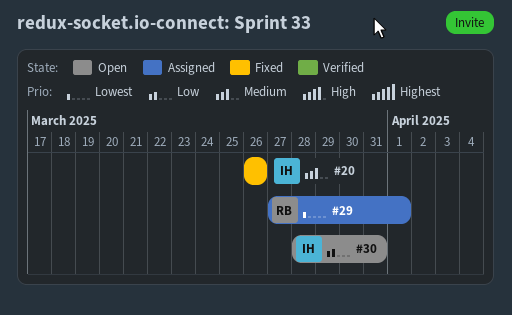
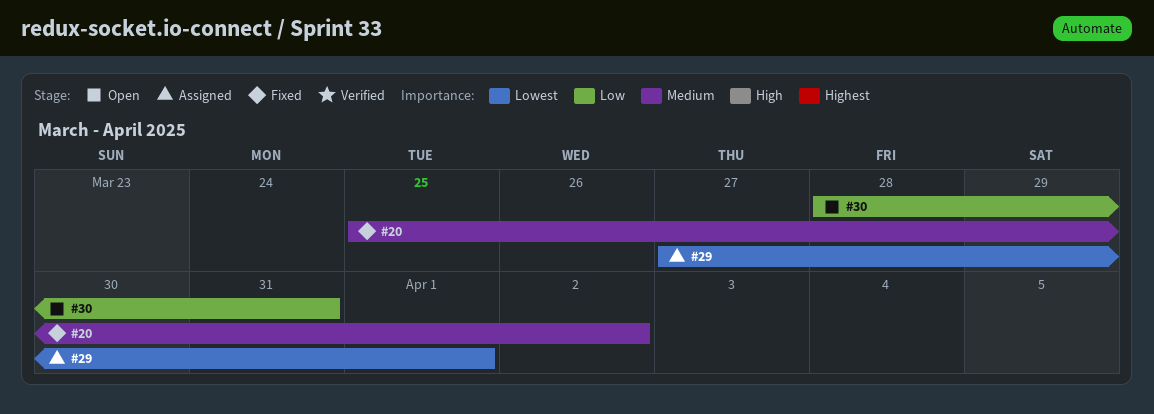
#20, start: Mar 26 -> Mar 25
#20, due: Mar 26 -> Apr 2

